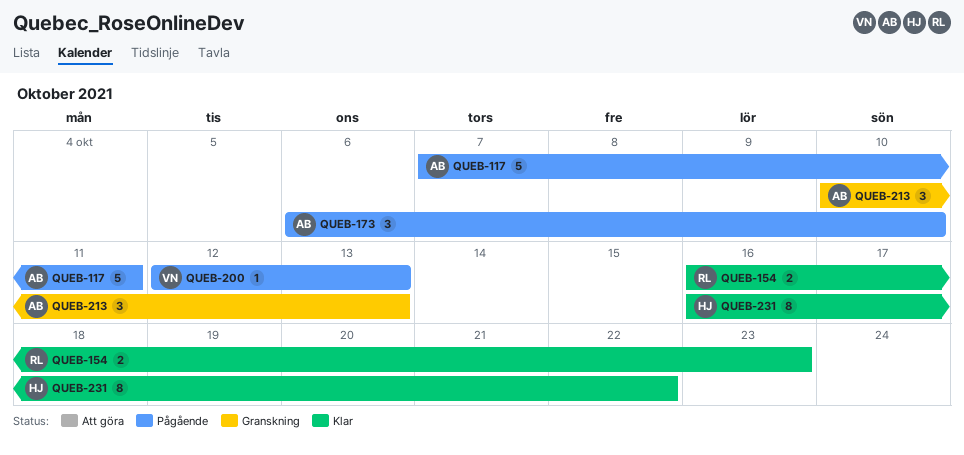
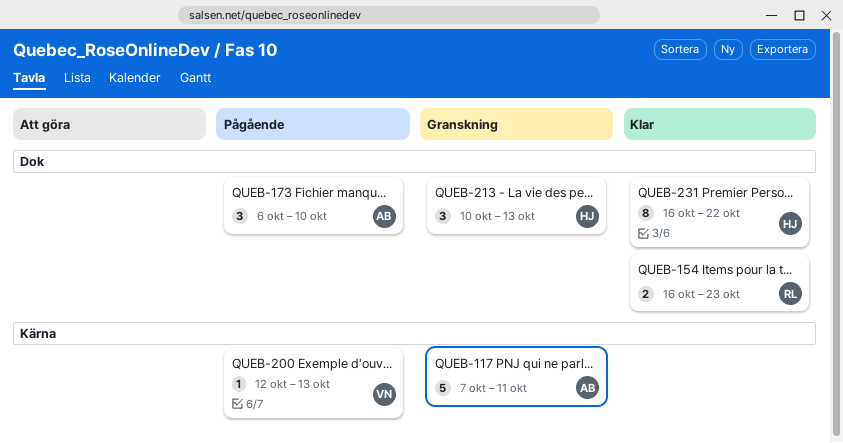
QUEB-117, status: Pågående -> Granskning
QUEB-213, owner: AB -> HJ

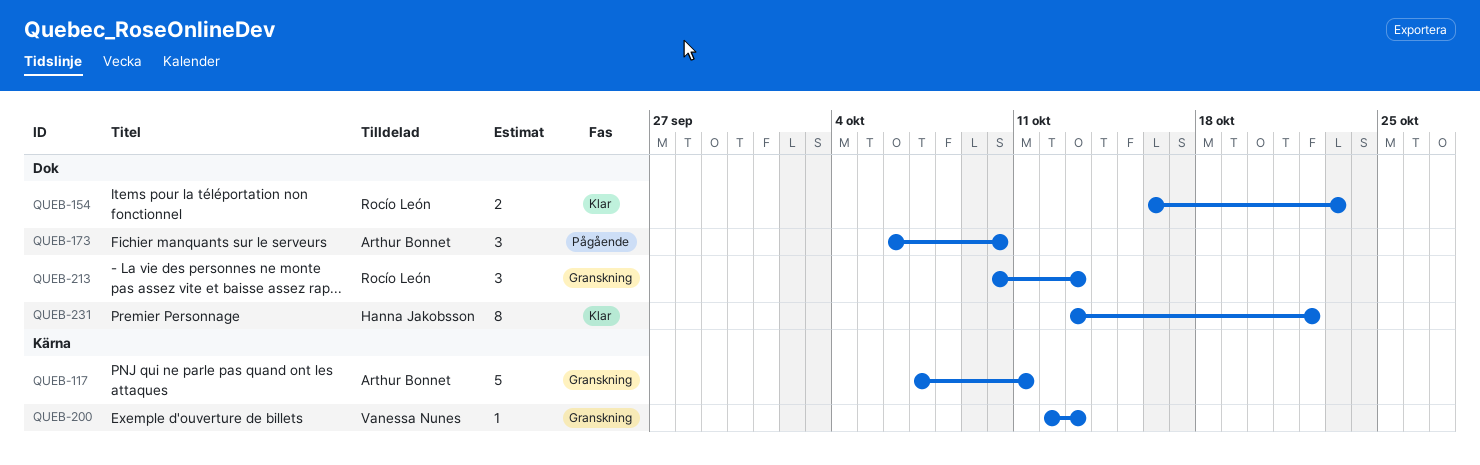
QUEB-200, status: Pågående -> Granskning
QUEB-213, owner: Hanna Jakobsson -> Rocío León
QUEB-231, start: Oct 16 -> Oct 13

